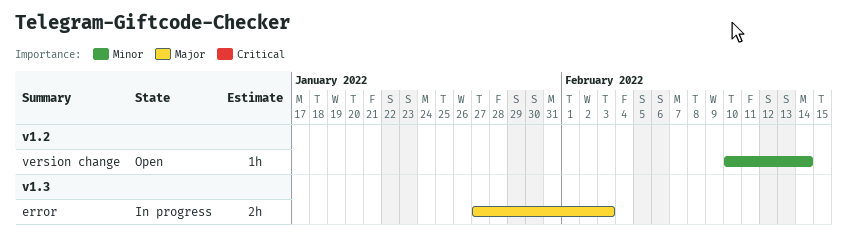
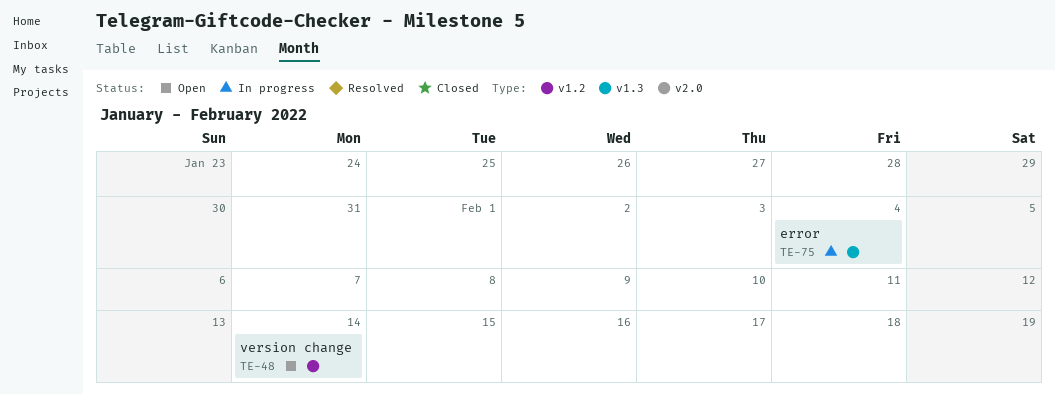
error, due: Feb 3 -> Feb 4

